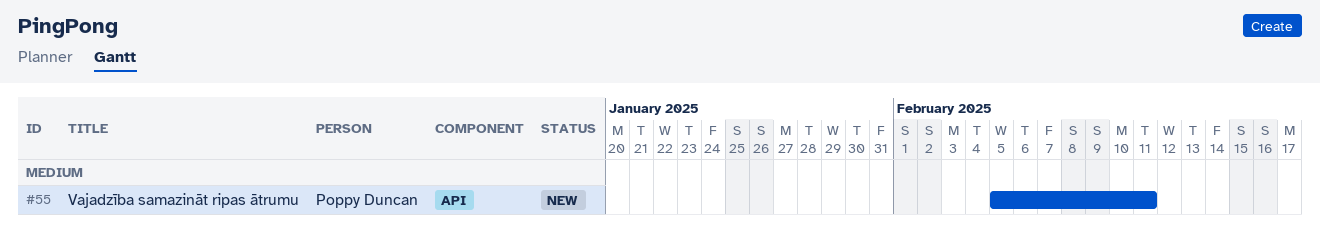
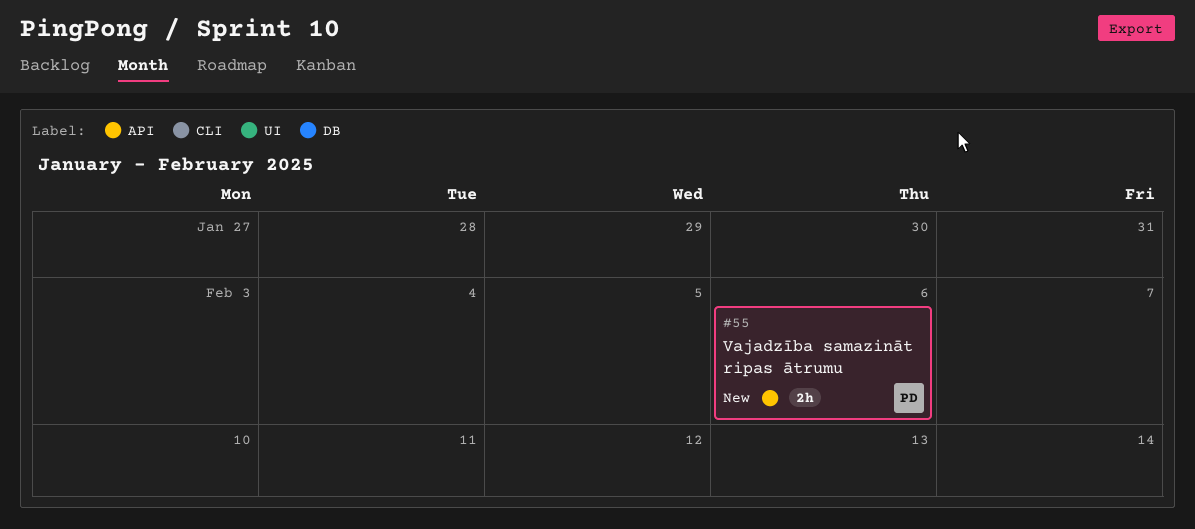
#55, due: Feb 11 -> Feb 6

